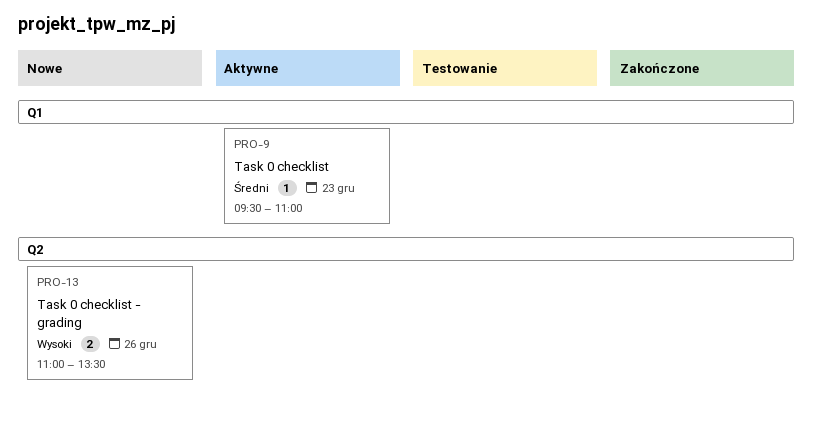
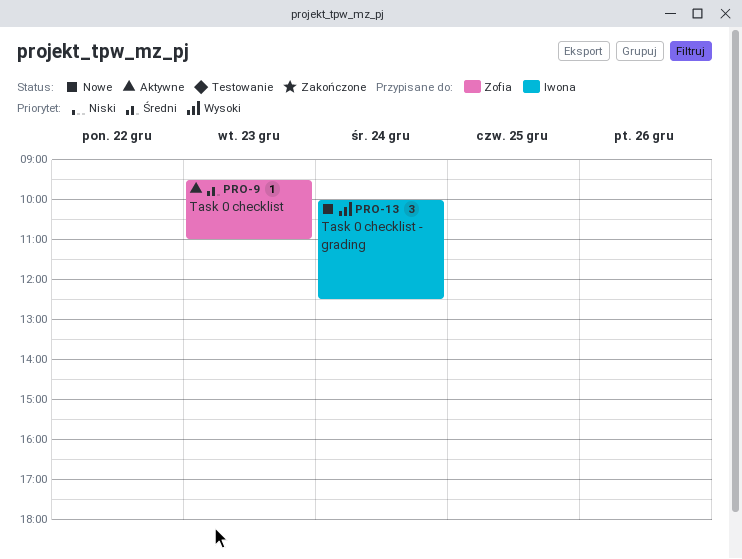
PRO-13, estimate: 2 -> 3
PRO-13, day: Dec 26 -> Dec 24
PRO-13, begins: 11:00 -> 10:00
PRO-13, ends: 13:30 -> 12:30

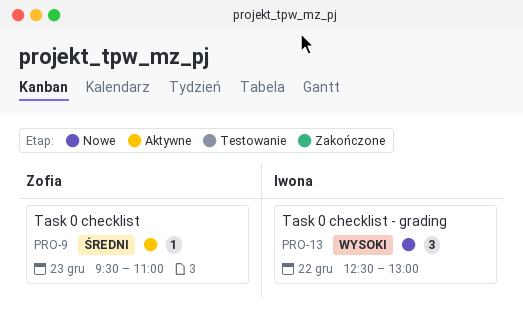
PRO-13, day: Dec 24 -> Dec 22
PRO-13, begins: 10:00 -> 12:30
PRO-13, ends: 12:30 -> 13:00

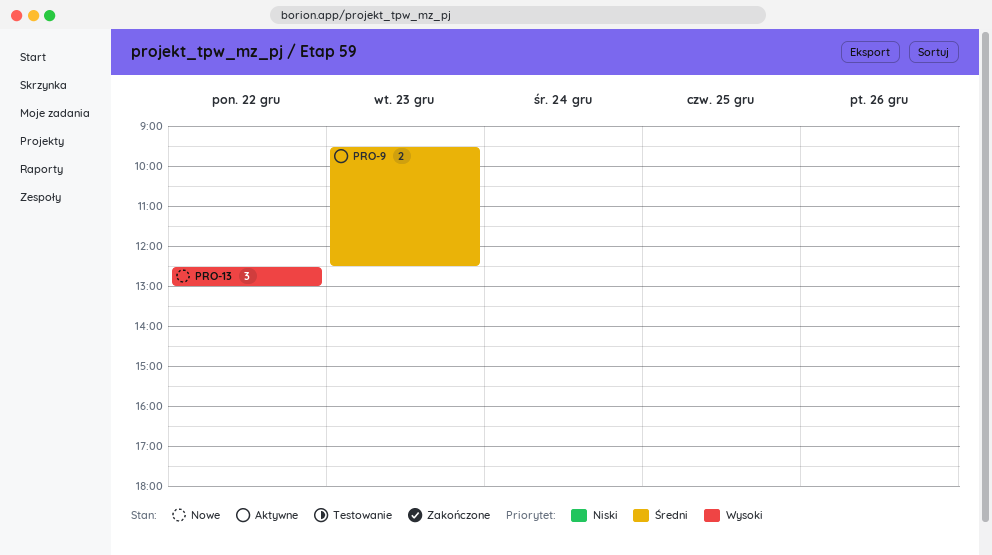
PRO-9, estimate: 1 -> 2
PRO-9, ends: 11:00 -> 12:30

